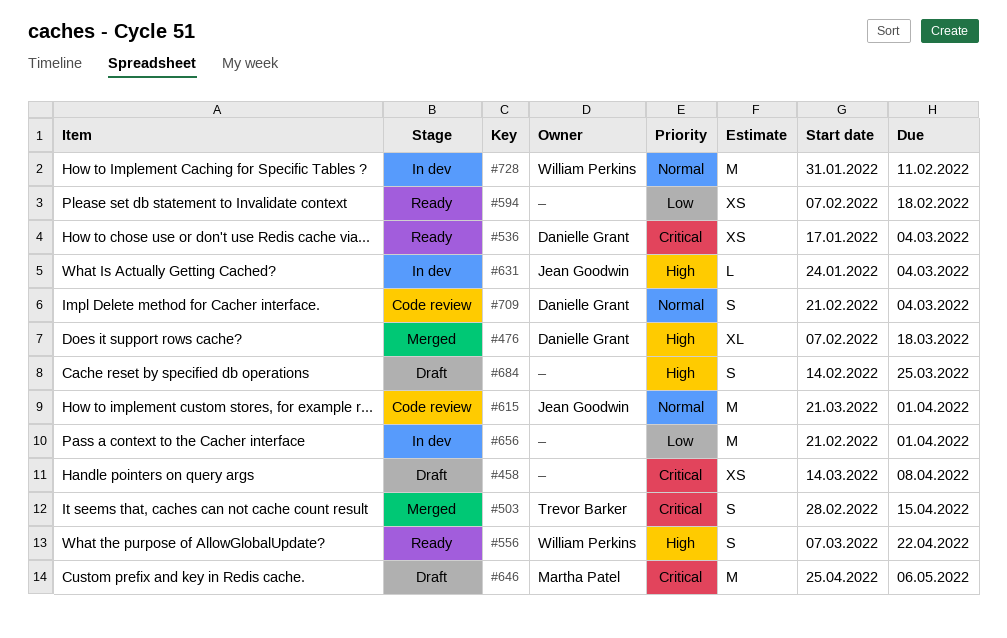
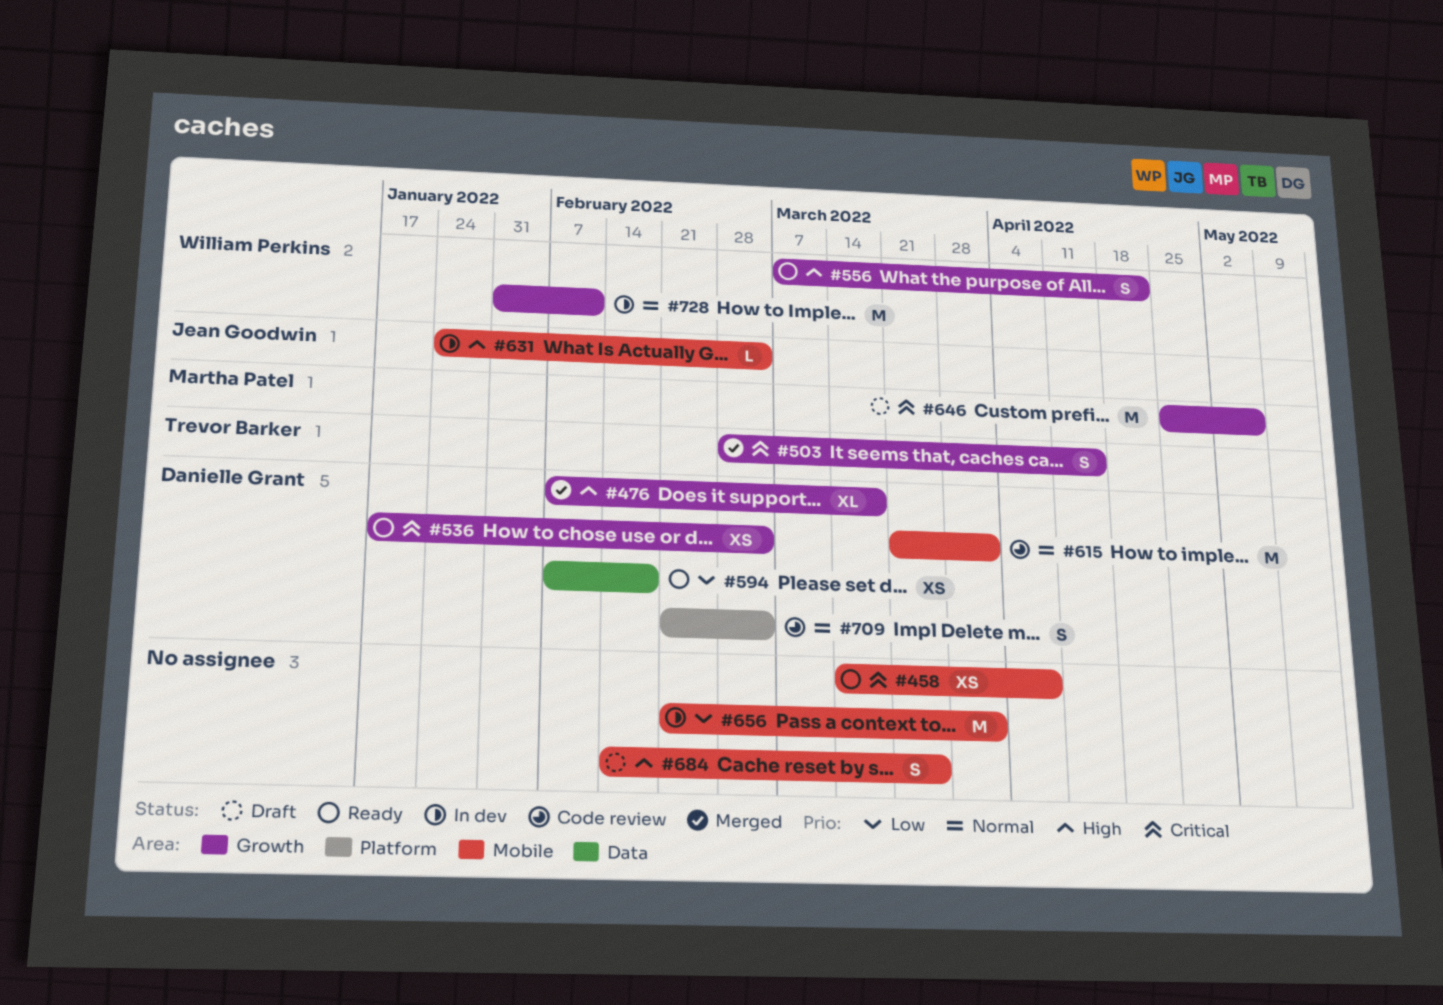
#458, status: Draft -> Ready
#594, owner: none -> Danielle Grant
#615, owner: Jean Goodwin -> Danielle Grant

